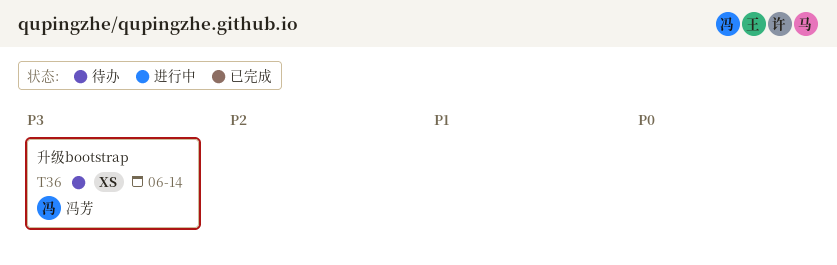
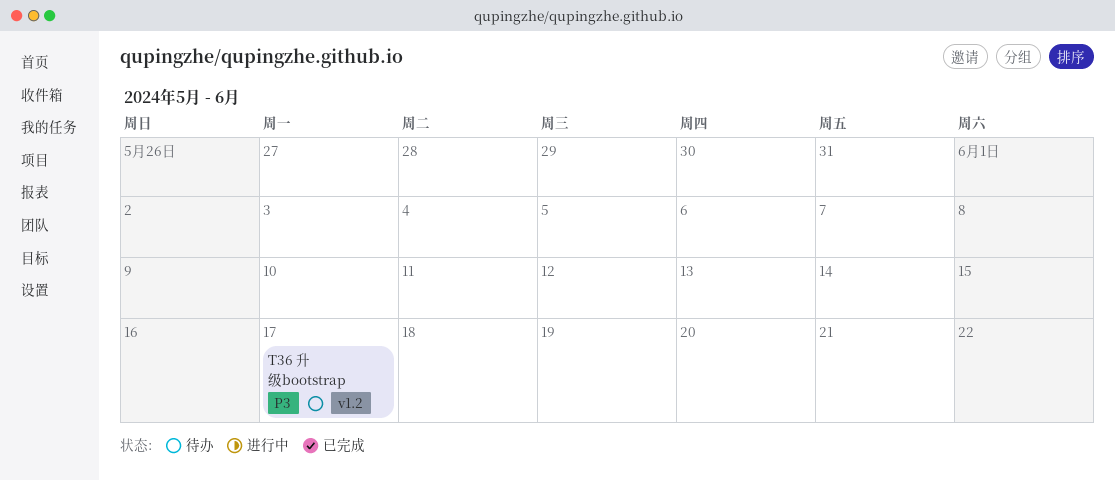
T36, due: Jun 14 -> Jun 17

